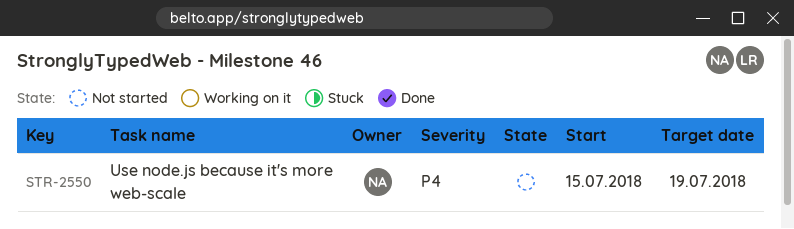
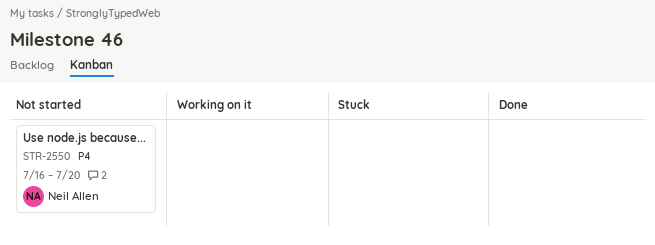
STR-2550, start: Jul 15 -> Jul 16
STR-2550, due: Jul 19 -> Jul 20

